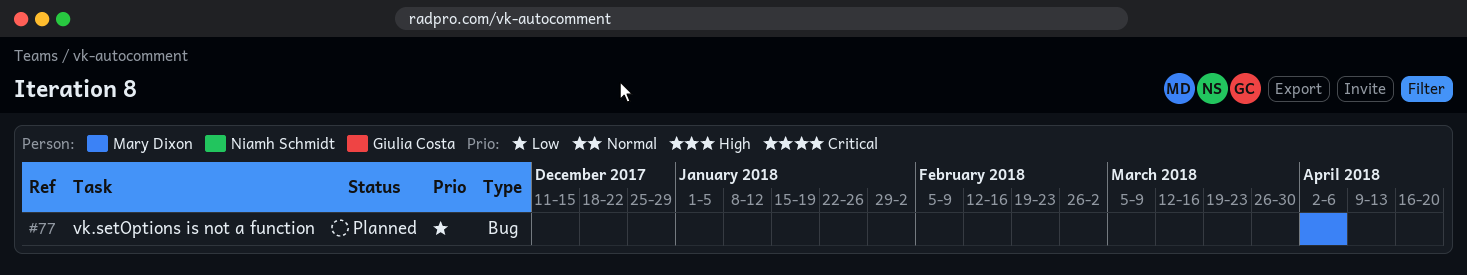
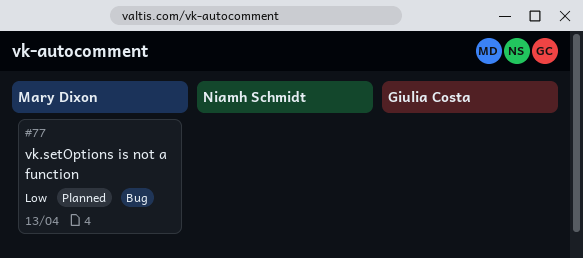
#77, due: Apr 6 -> Apr 13

